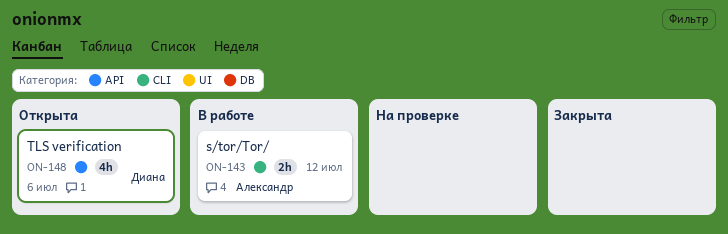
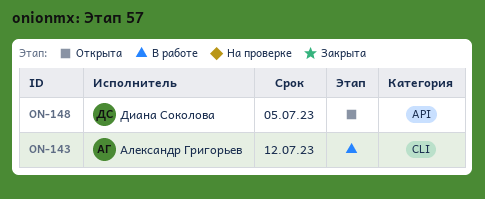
ON-148, due: Jul 6 -> Jul 5

